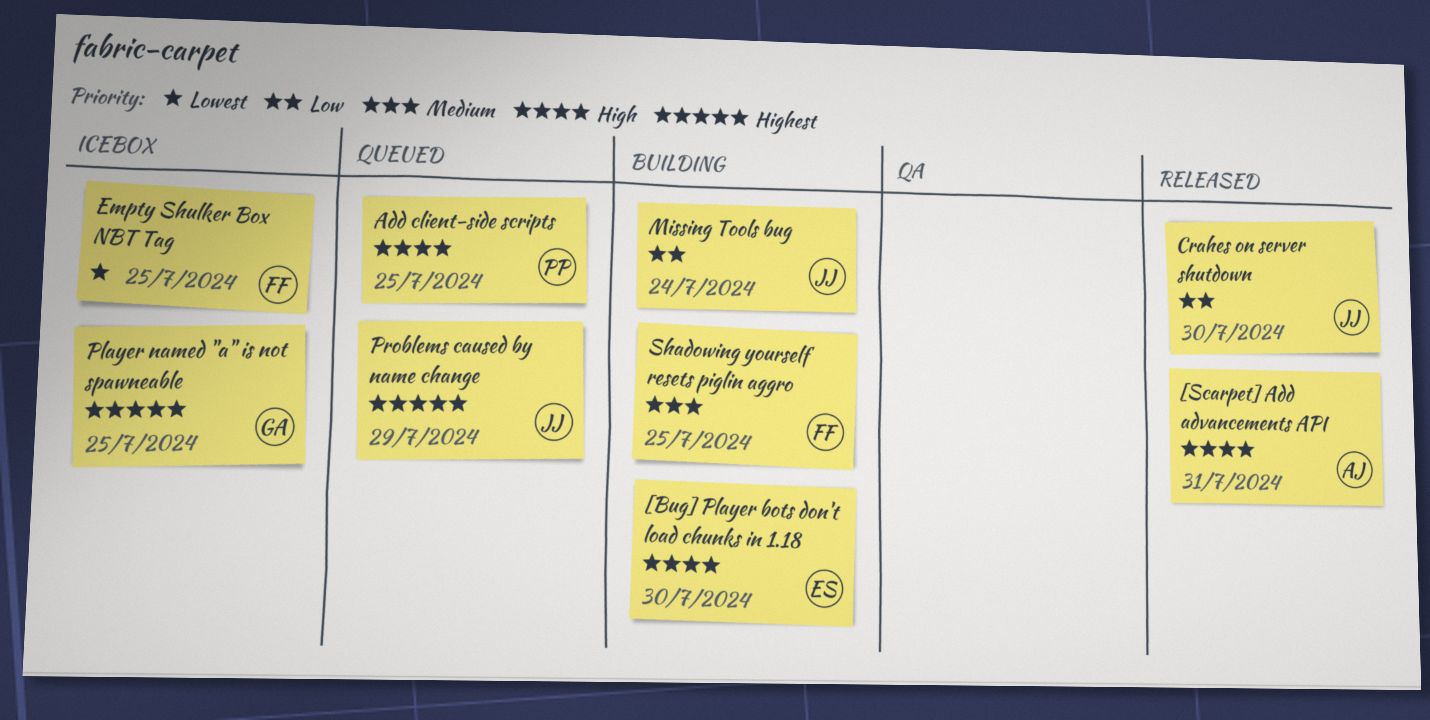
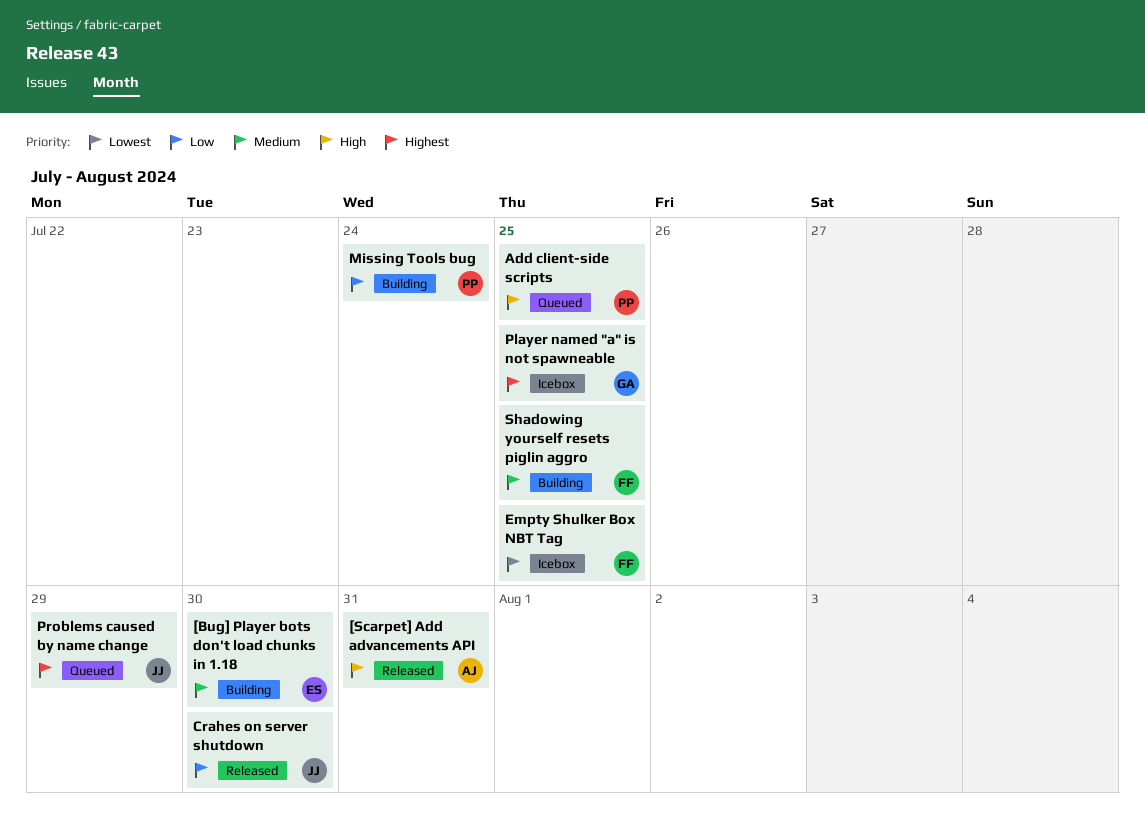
[Bug] Player bots don't load chunks in 1.18, priority: High -> Medium
Missing Tools bug, owner: JJ -> PP

